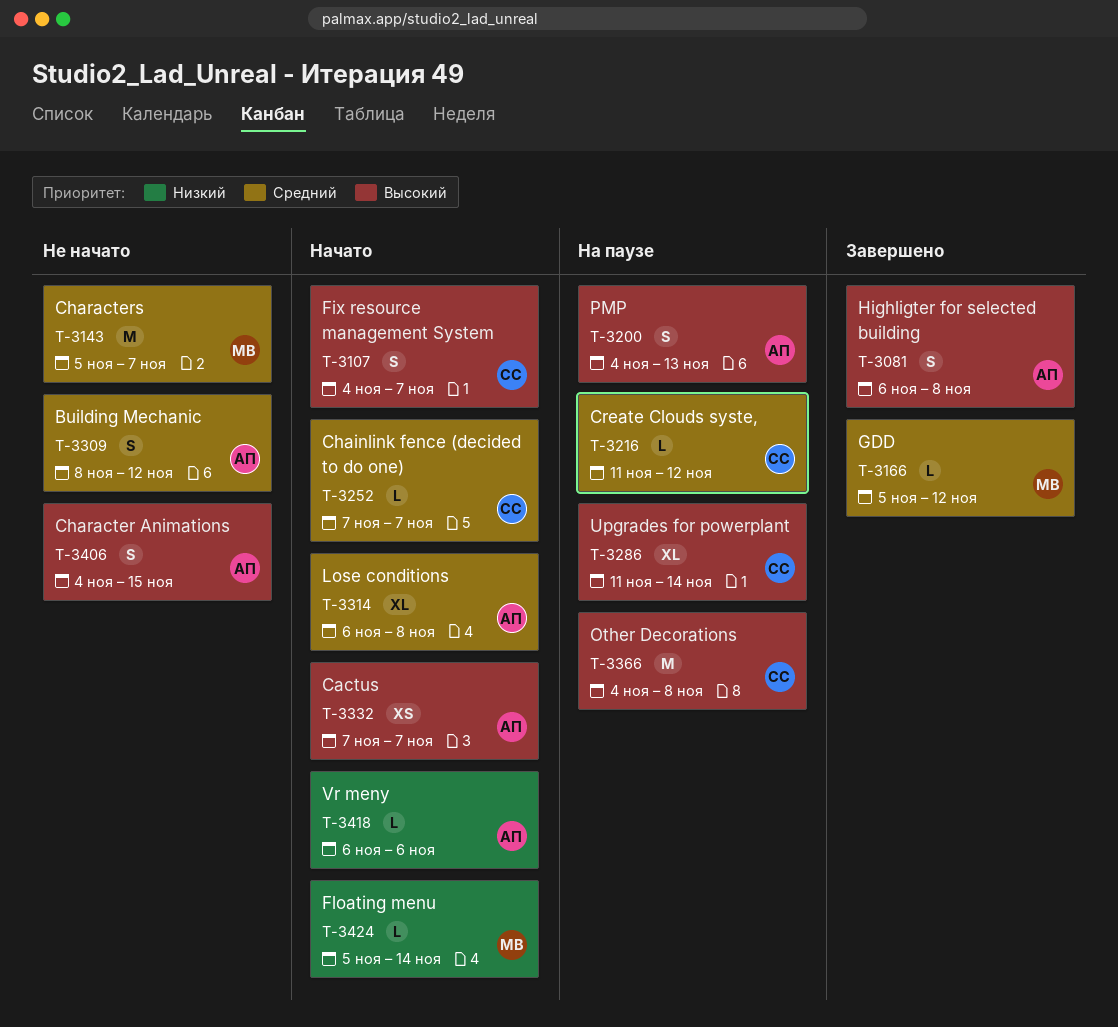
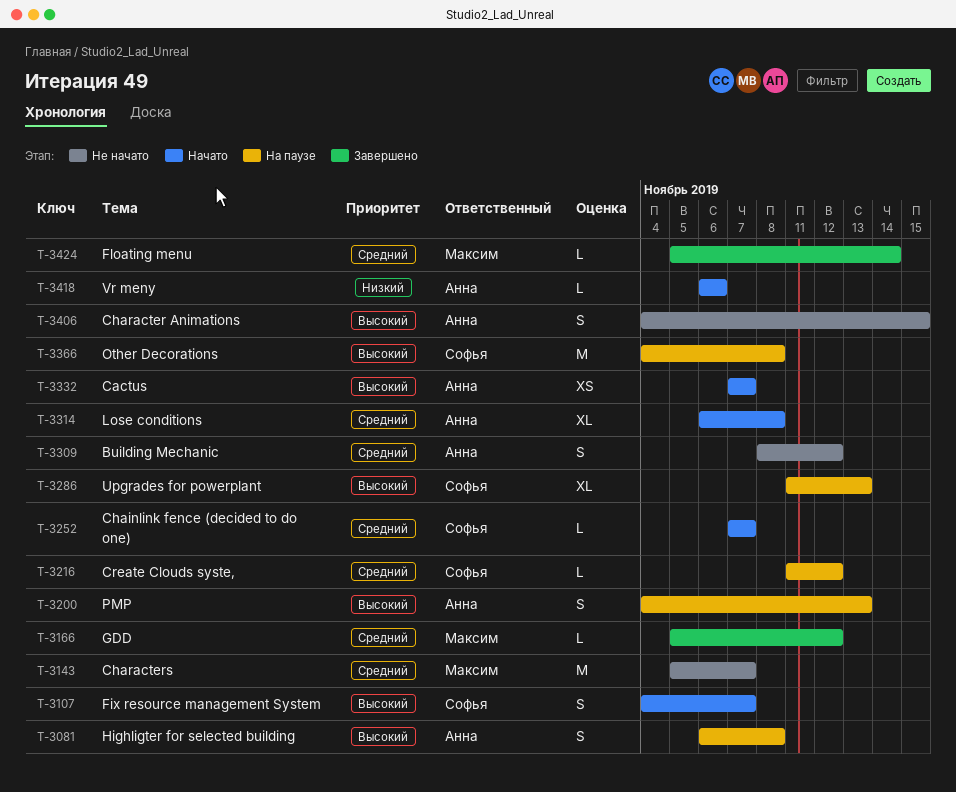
T-3081, status: Завершено -> На паузе
T-3286, due: Nov 14 -> Nov 13
T-3424, status: Начато -> Завершено
T-3424, priority: Низкий -> Средний

